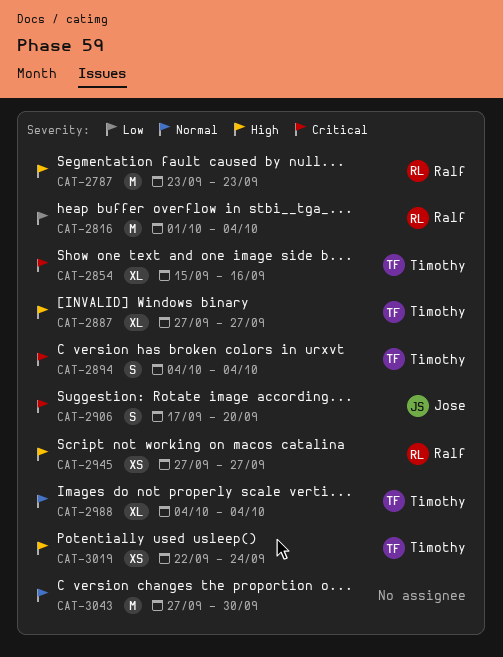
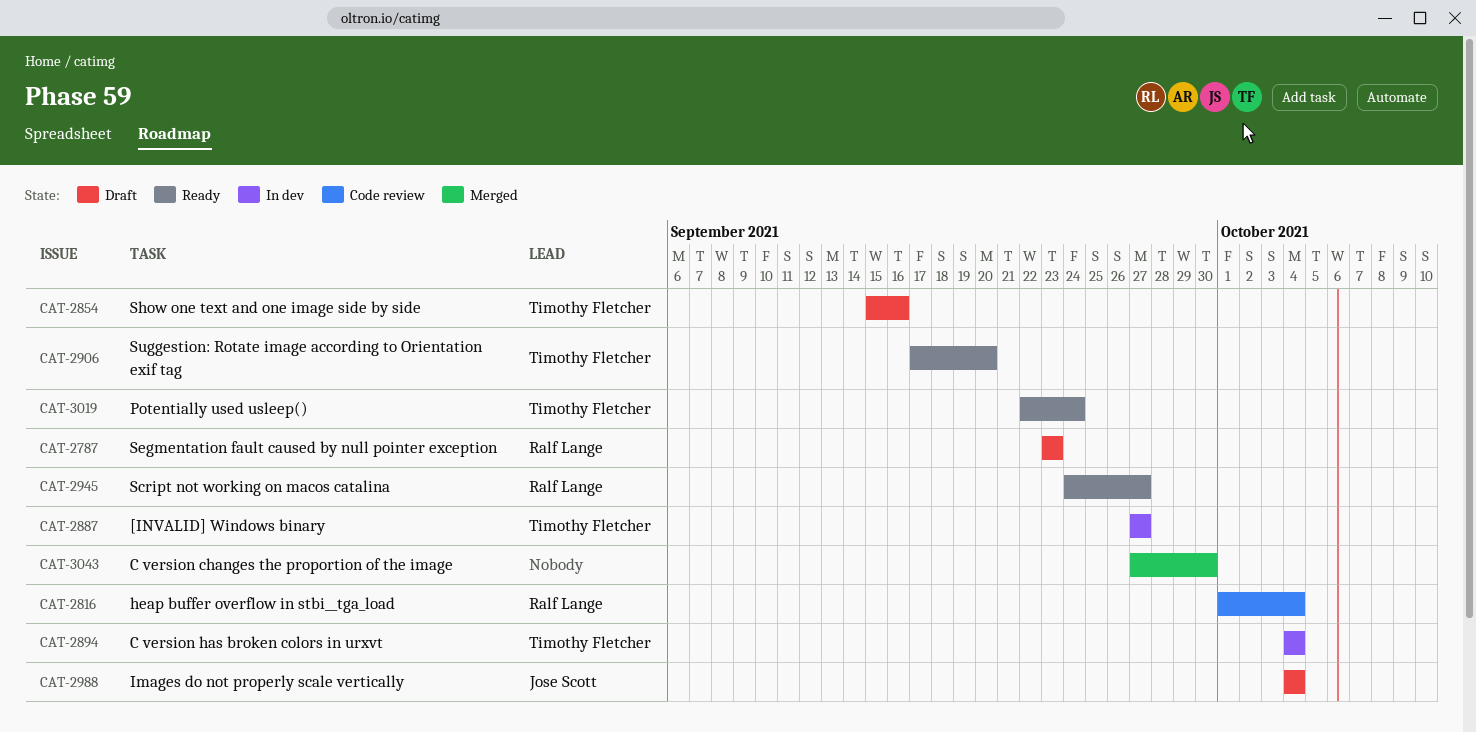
CAT-2906, owner: Jose Scott -> Timothy Fletcher
CAT-2945, start: Sep 27 -> Sep 24
CAT-2988, owner: Timothy Fletcher -> Jose Scott

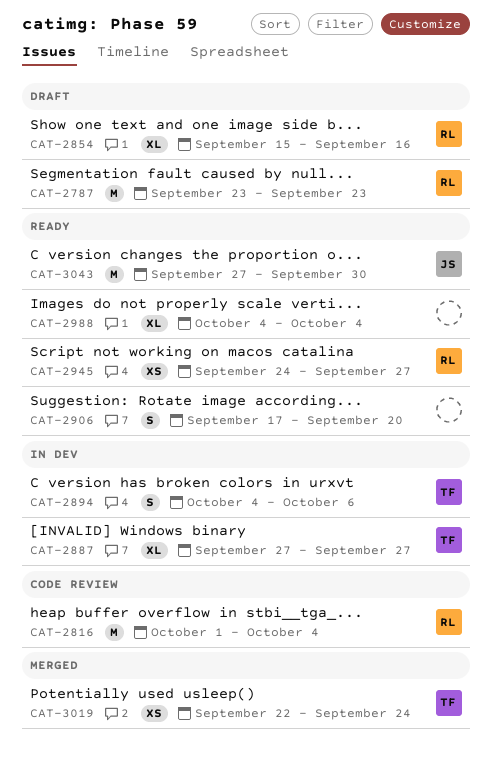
CAT-2854, owner: Timothy Fletcher -> Ralf Lange
CAT-2894, due: Oct 4 -> Oct 6
CAT-2906, owner: Timothy Fletcher -> none
CAT-2988, status: Draft -> Ready
CAT-2988, owner: Jose Scott -> none
CAT-3019, status: Ready -> Merged
CAT-3043, status: Merged -> Ready
CAT-3043, owner: none -> Jose Scott

